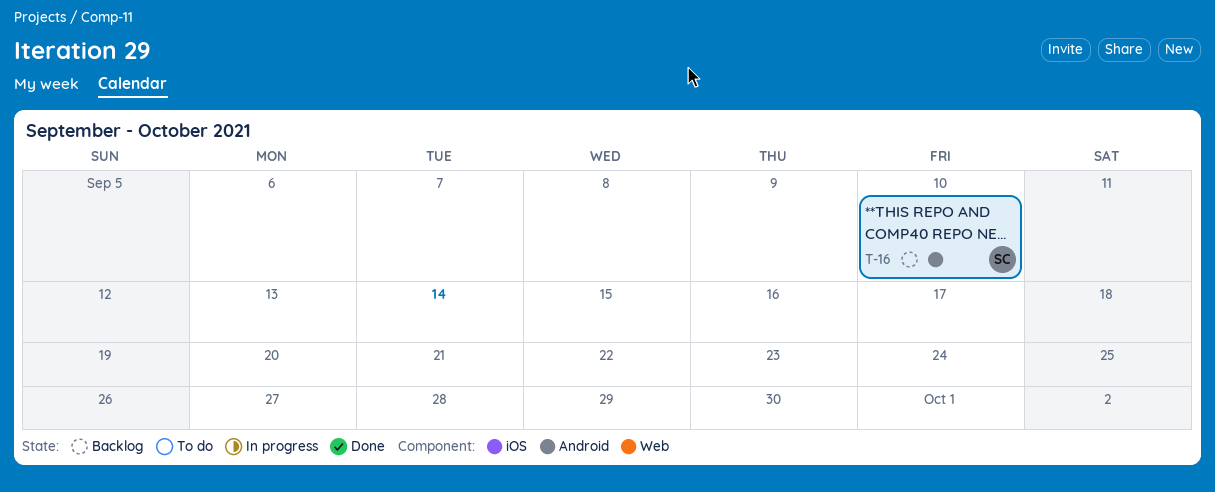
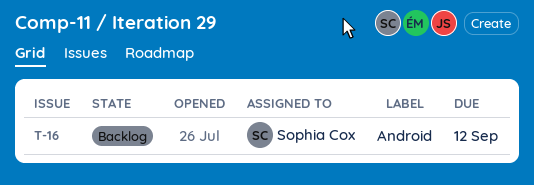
T-16, due: Sep 10 -> Sep 12

